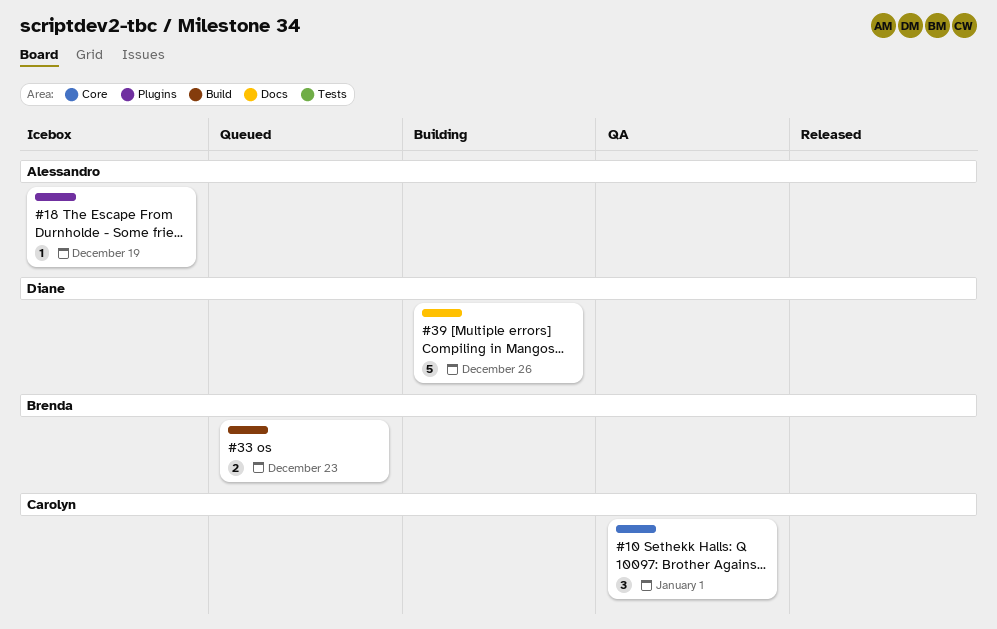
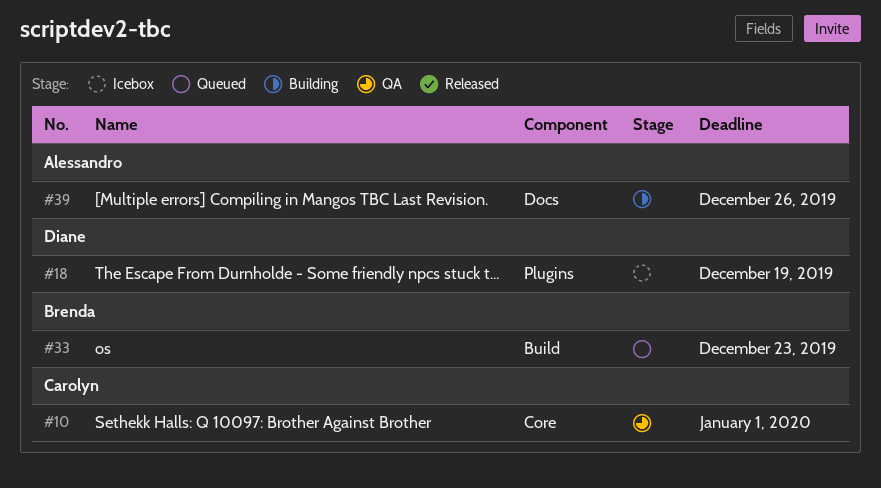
#18, owner: Alessandro -> Diane
#39, owner: Diane -> Alessandro

